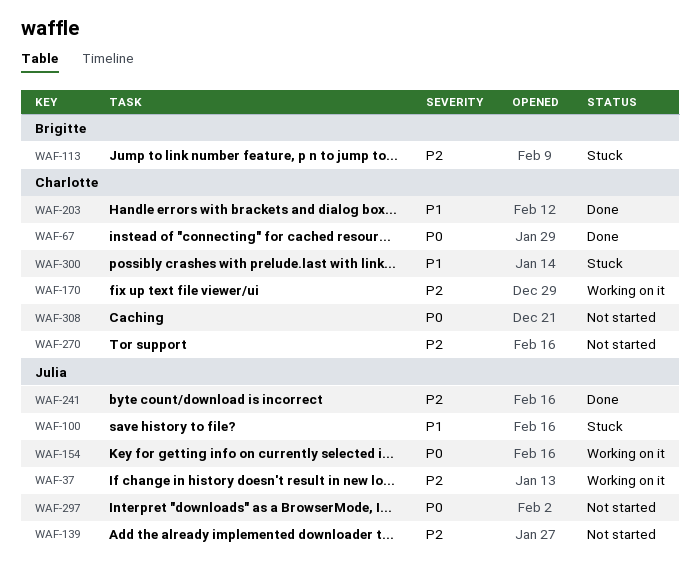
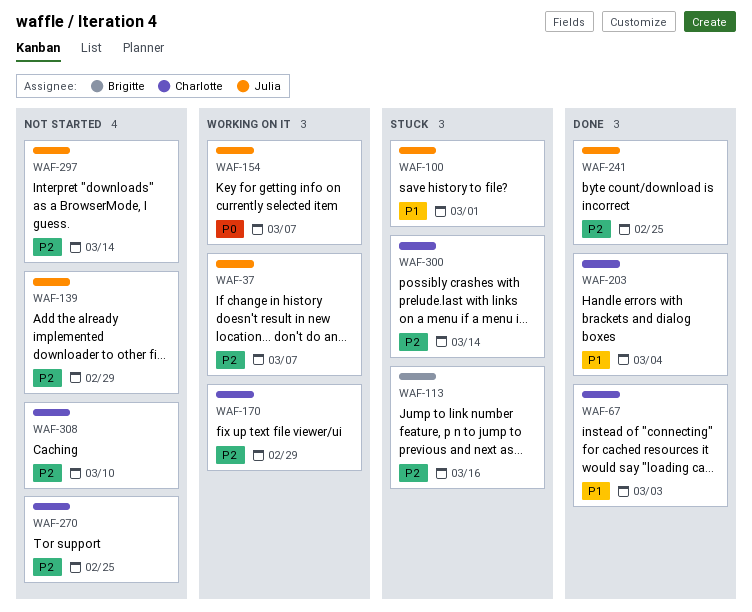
WAF-67, priority: P0 -> P1
WAF-297, priority: P0 -> P2
WAF-300, priority: P1 -> P2
WAF-308, priority: P0 -> P2

